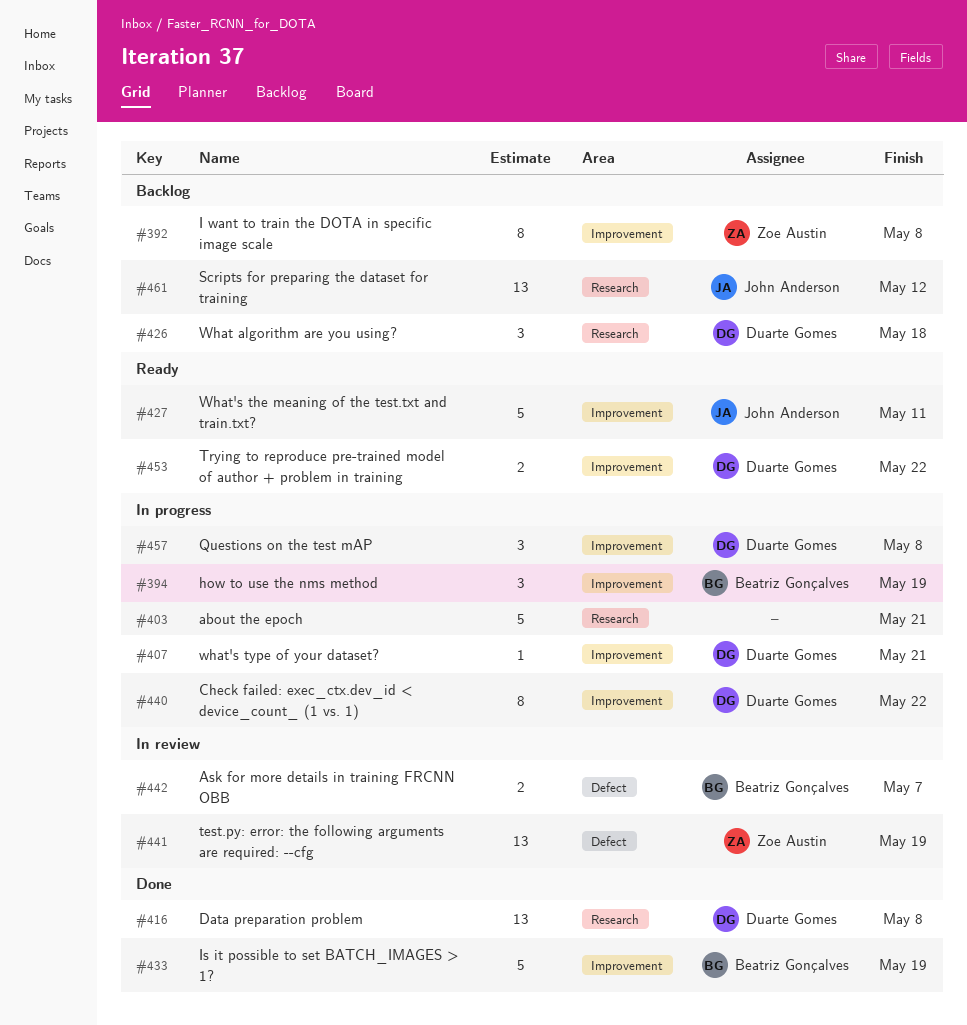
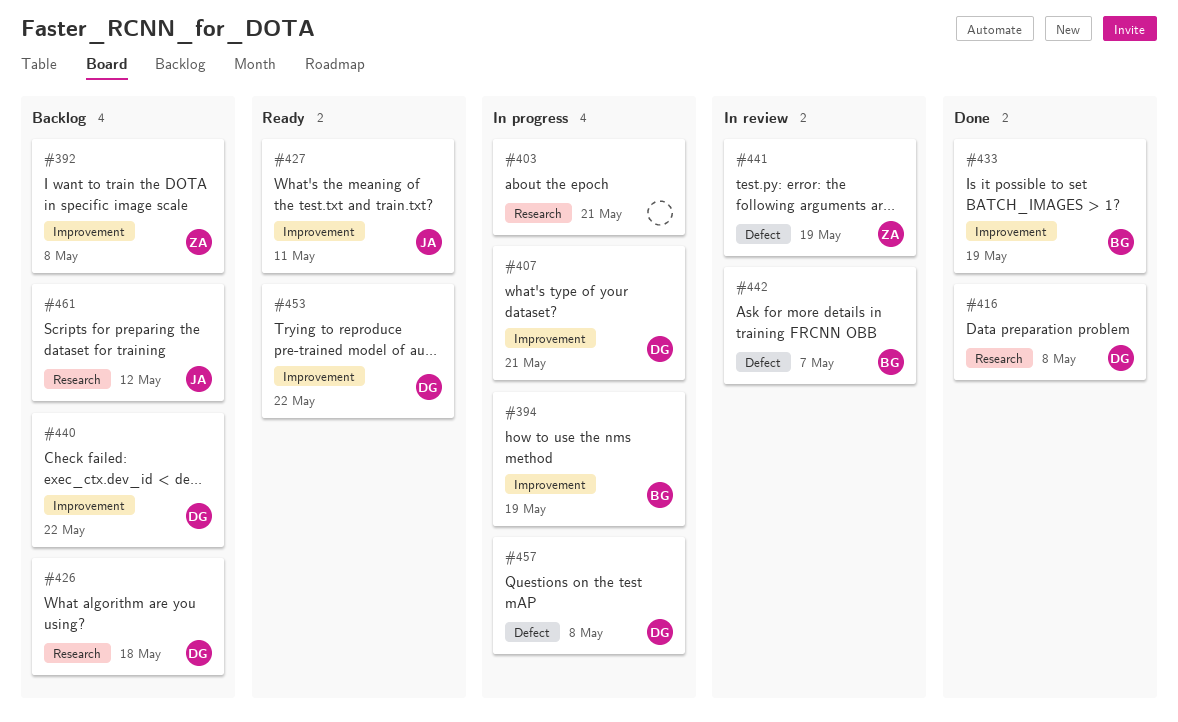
#440, status: In progress -> Backlog
#457, label: Improvement -> Defect

